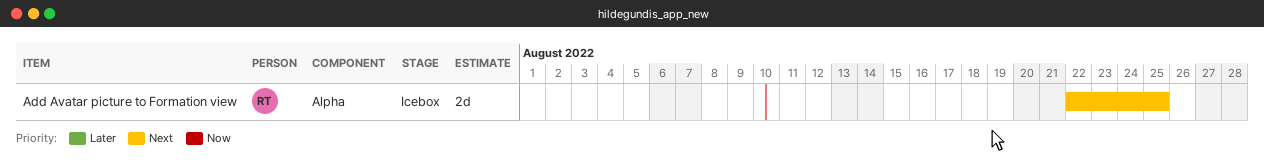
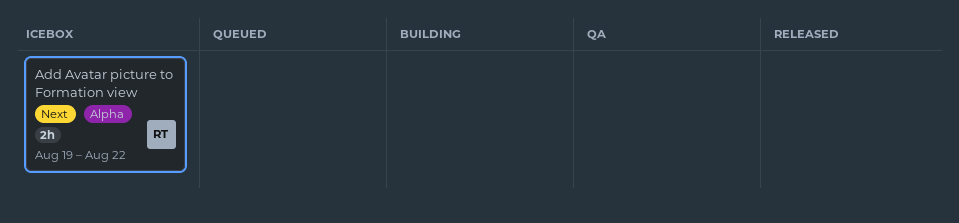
Add Avatar picture to Formation view, estimate: 2d -> 2h
Add Avatar picture to Formation view, start: Aug 22 -> Aug 19
Add Avatar picture to Formation view, due: Aug 25 -> Aug 22

